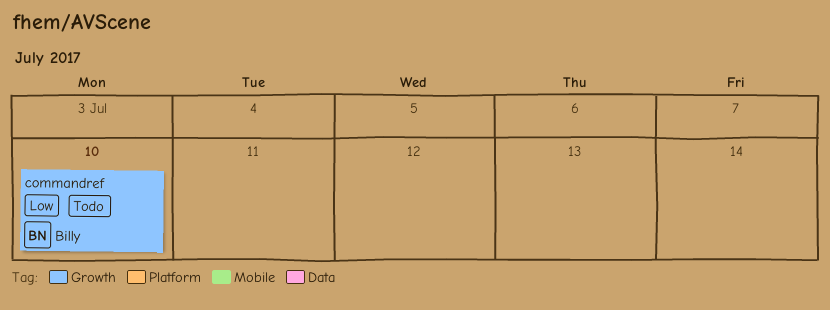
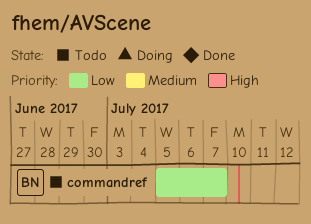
commandref, due: Jul 10 -> Jul 7

